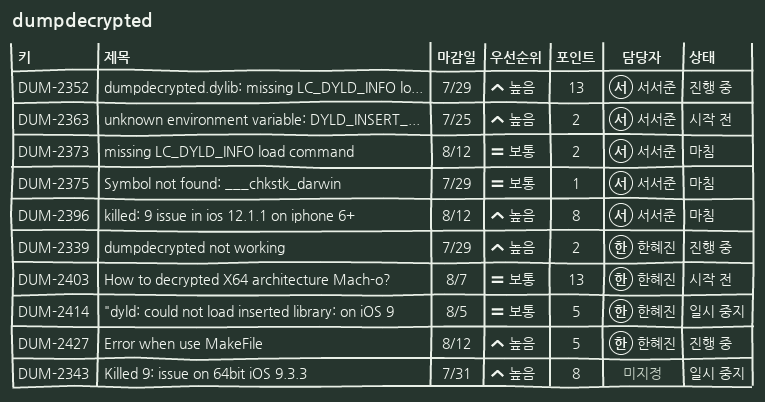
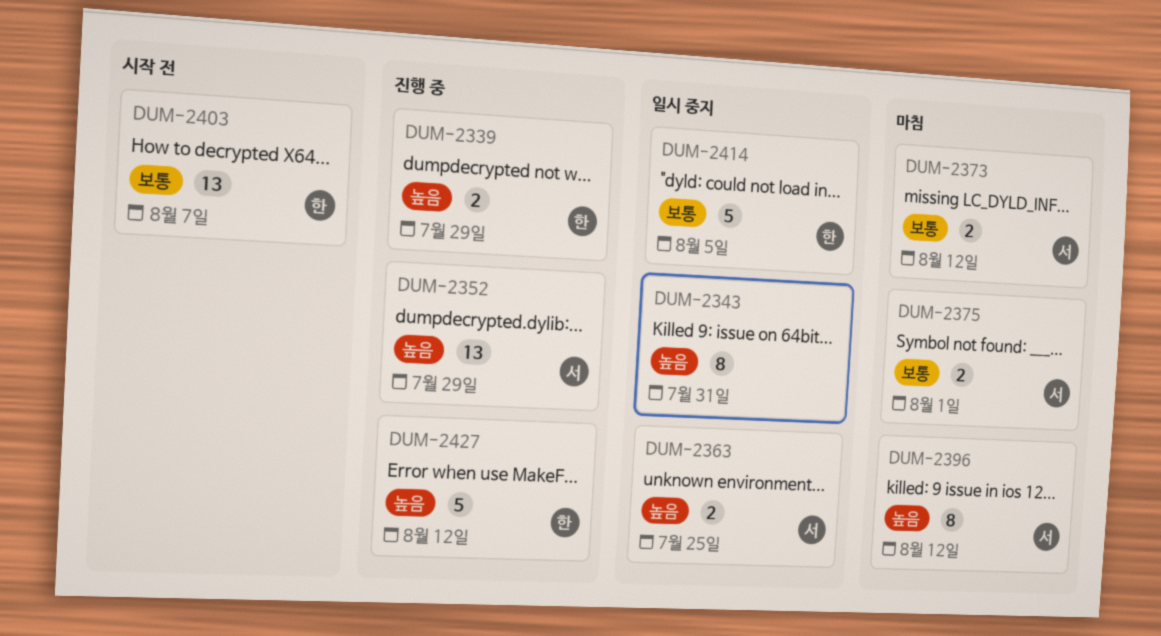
DUM-2363, status: 시작 전 -> 일시 중지
DUM-2375, estimate: 1 -> 2
DUM-2375, due: Jul 29 -> Aug 1

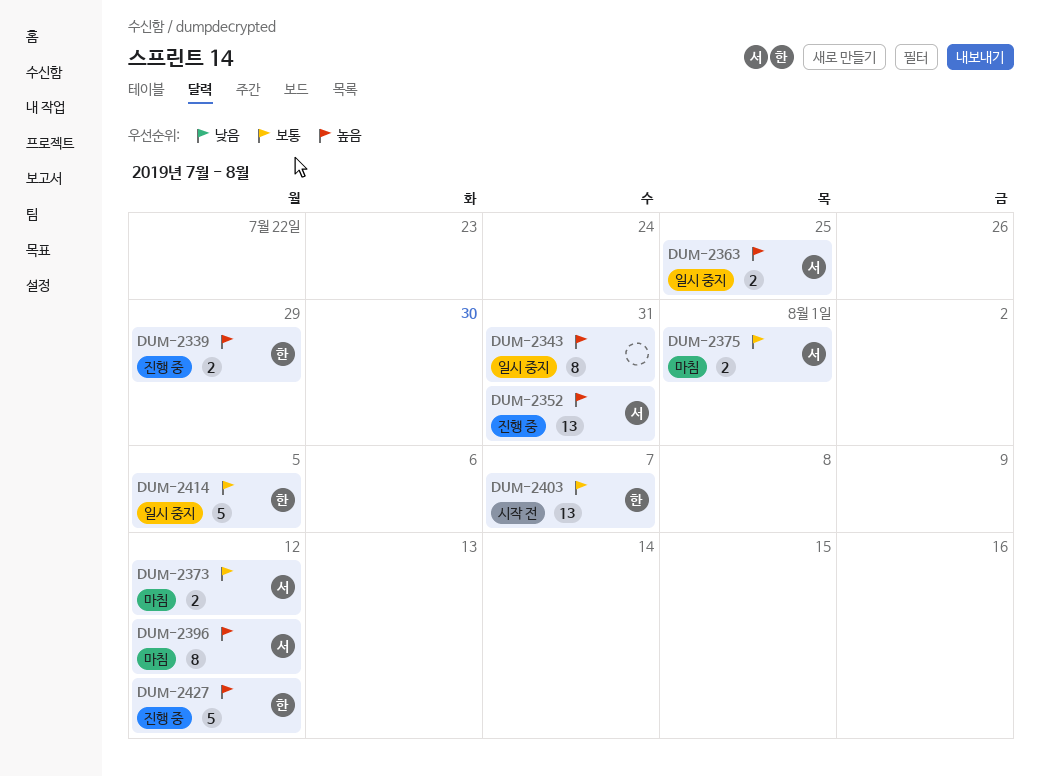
DUM-2352, due: Jul 29 -> Jul 31

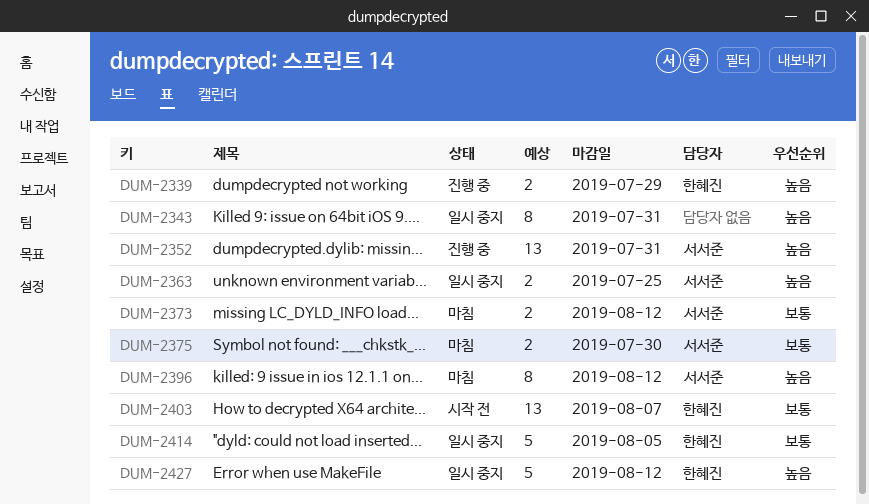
DUM-2375, due: Aug 1 -> Jul 30
DUM-2427, status: 진행 중 -> 일시 중지

